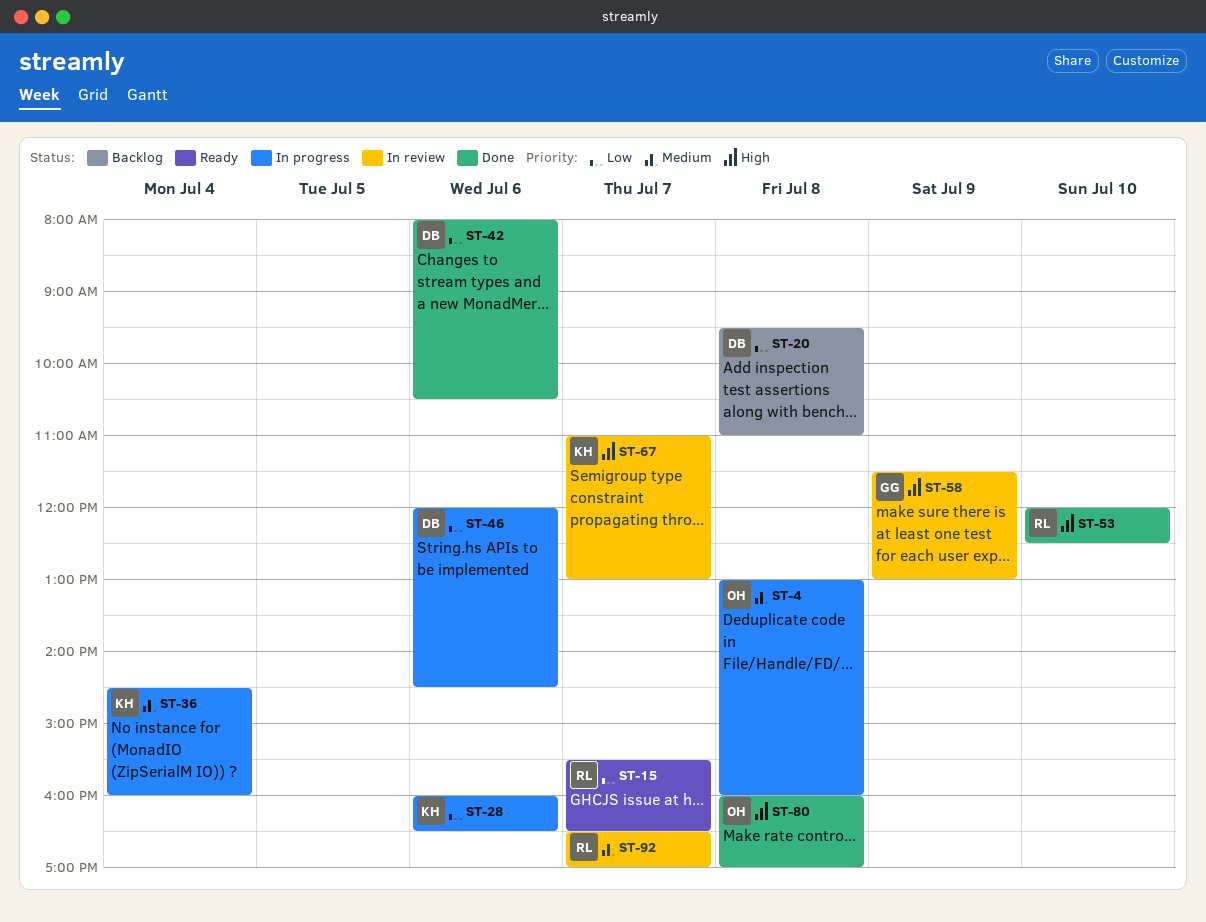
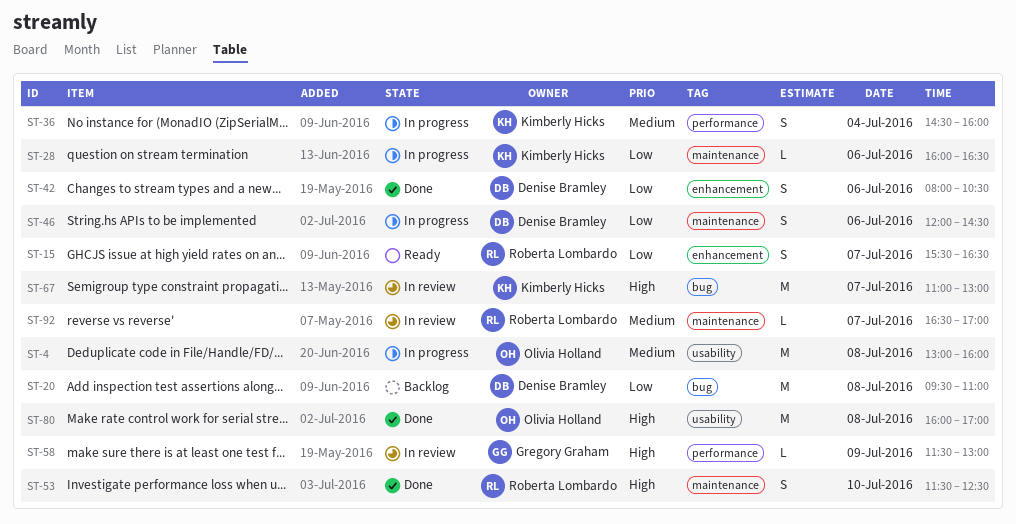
ST-53, begins: 12:00 -> 11:30

